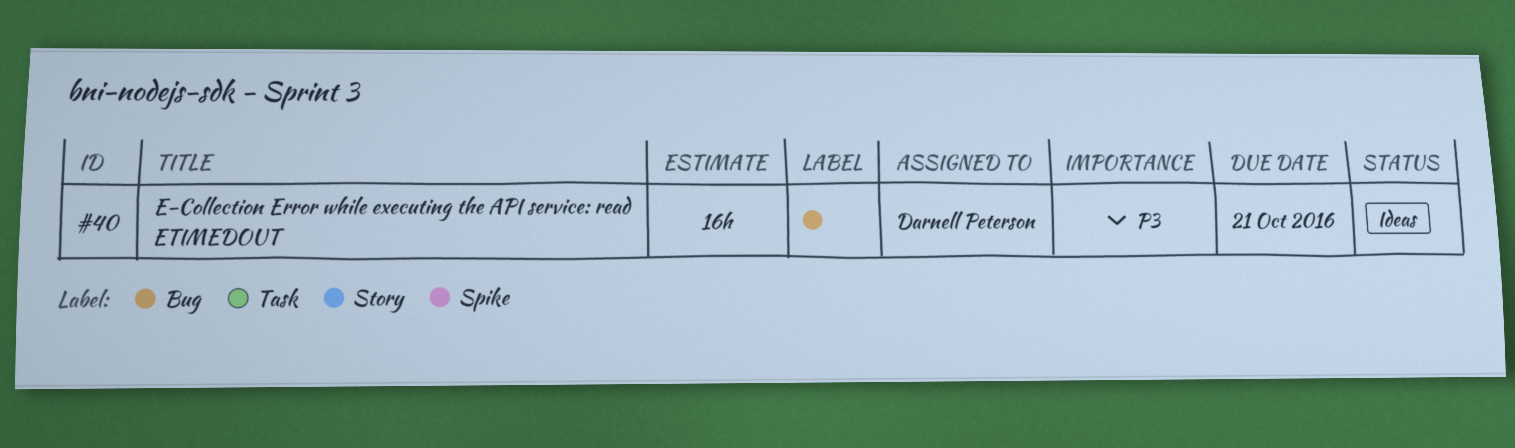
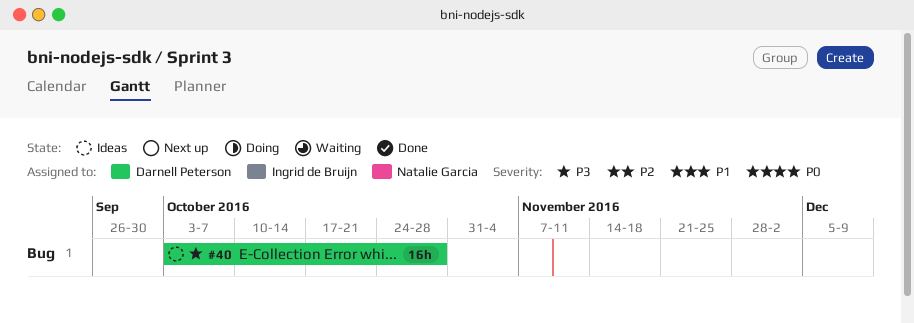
#40, due: Oct 21 -> Oct 28

